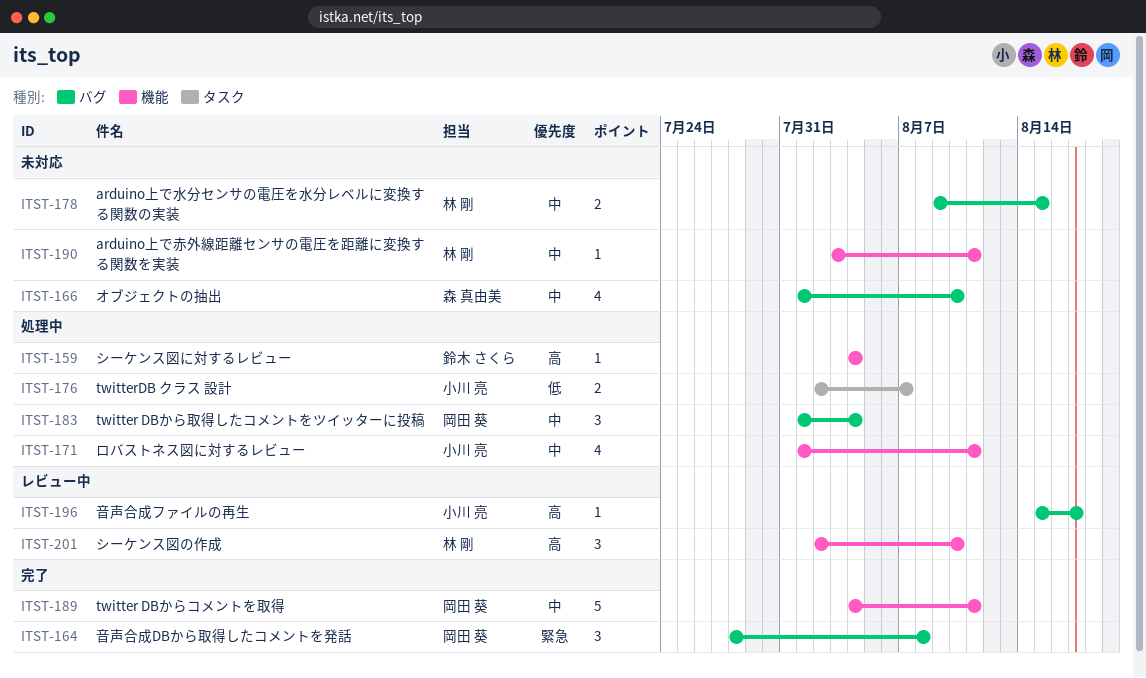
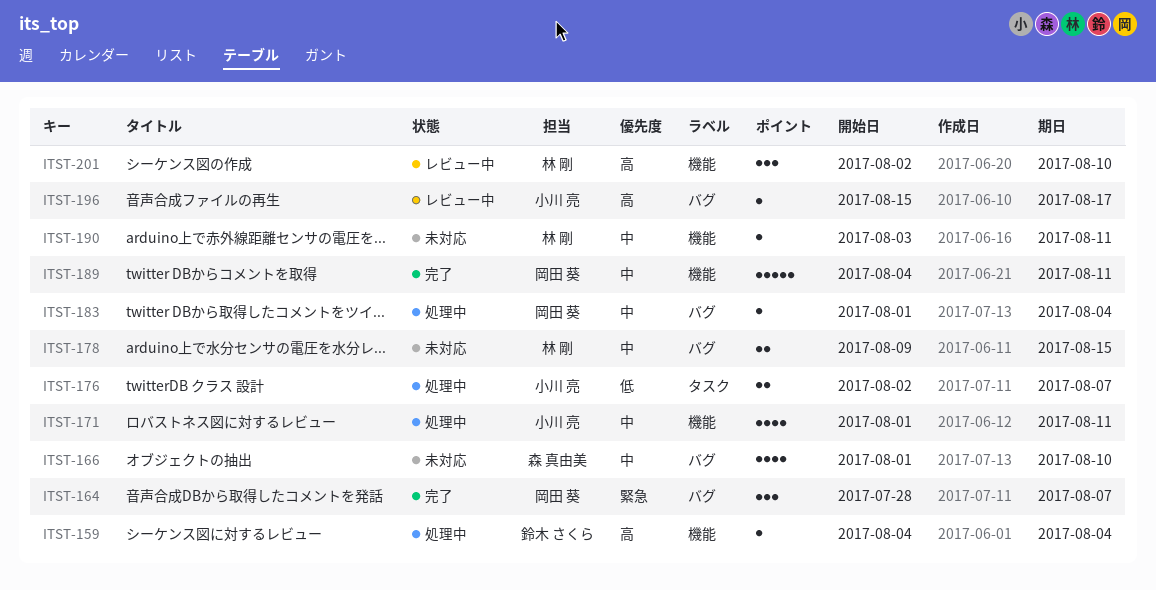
ITST-164, due: Aug 8 -> Aug 7
ITST-183, estimate: 3 -> 1

